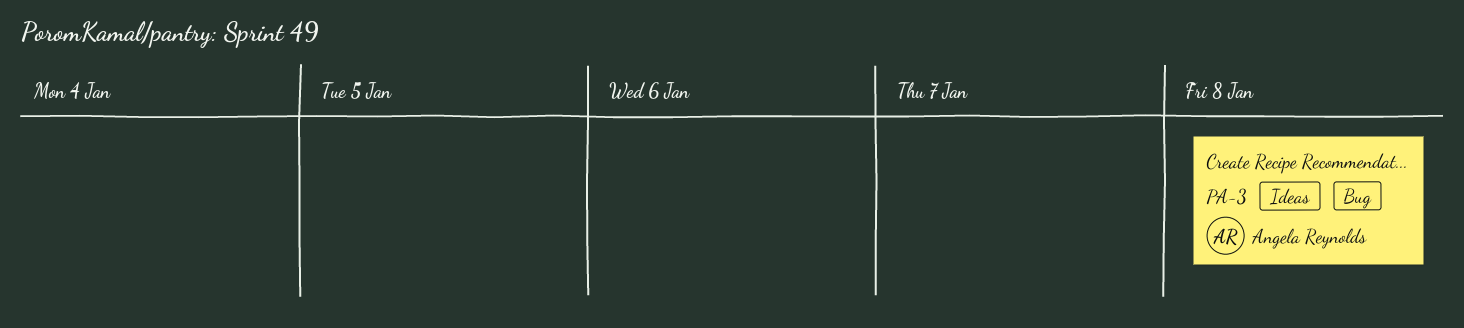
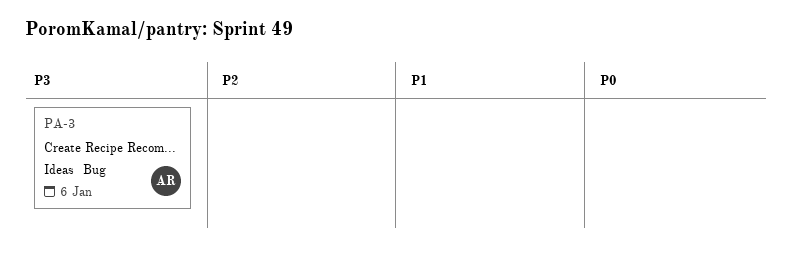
PA-3, due: Jan 8 -> Jan 6

